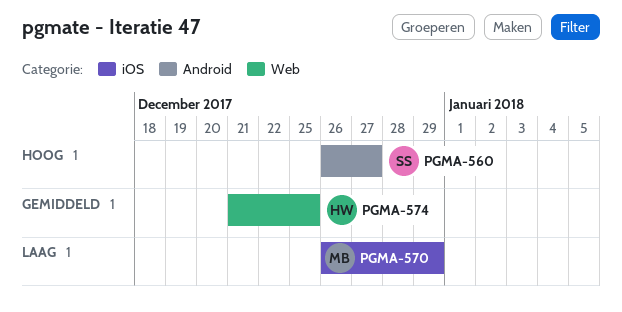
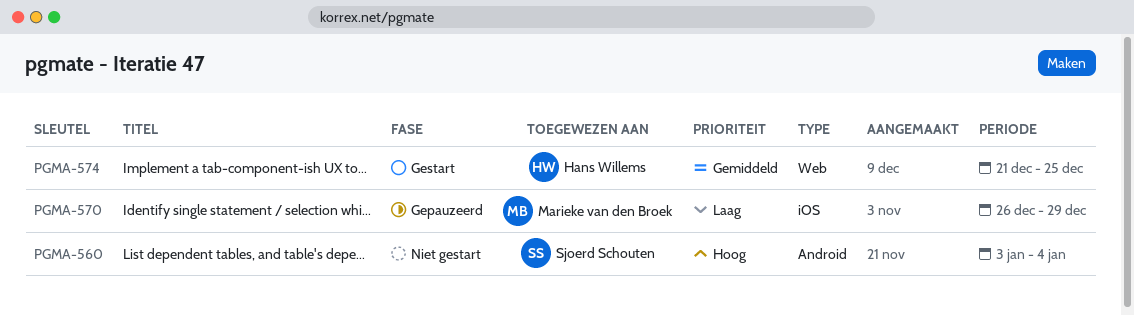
PGMA-560, start: Dec 26 -> Jan 3
PGMA-560, due: Dec 27 -> Jan 4

